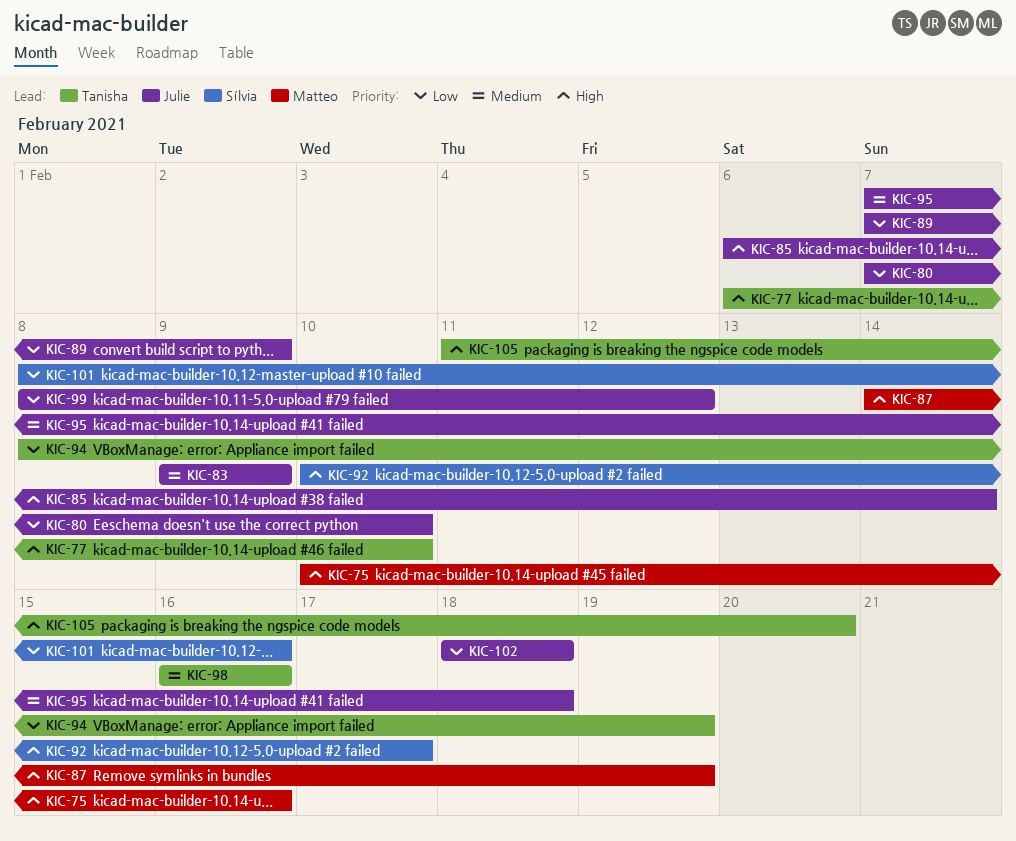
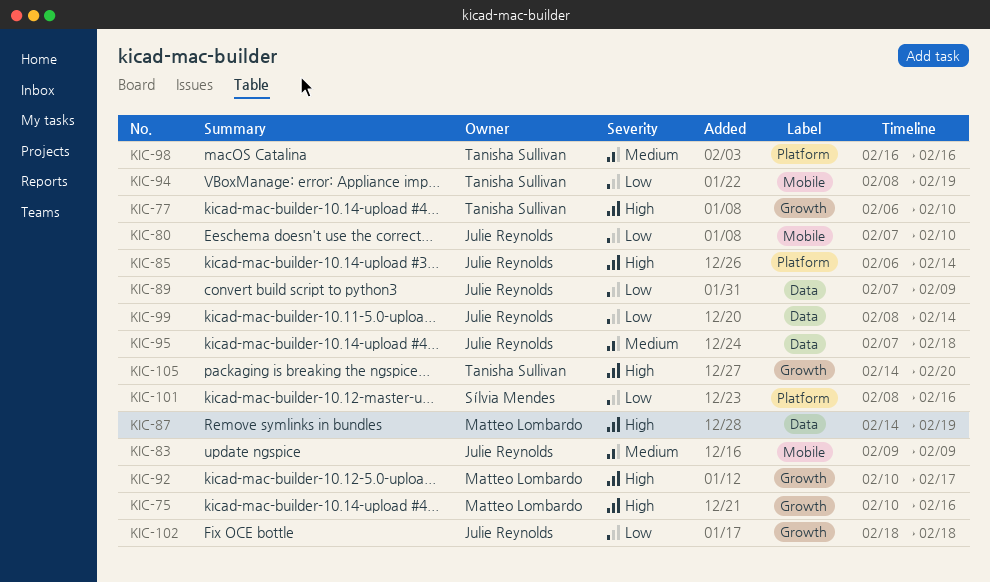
KIC-92, owner: Sílvia Mendes -> Matteo Lombardo
KIC-99, due: Feb 12 -> Feb 14
KIC-105, start: Feb 11 -> Feb 14

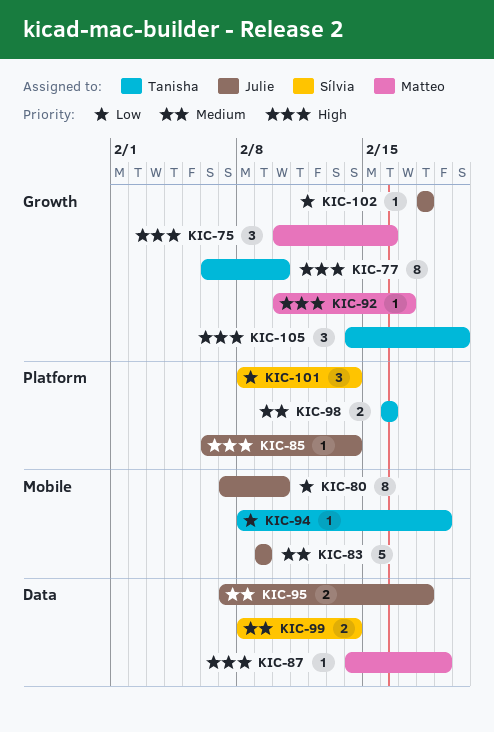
KIC-89: present -> none
KIC-99, owner: Julie Reynolds -> Sílvia Mendes
KIC-99, priority: Low -> Medium
KIC-101, due: Feb 16 -> Feb 14

